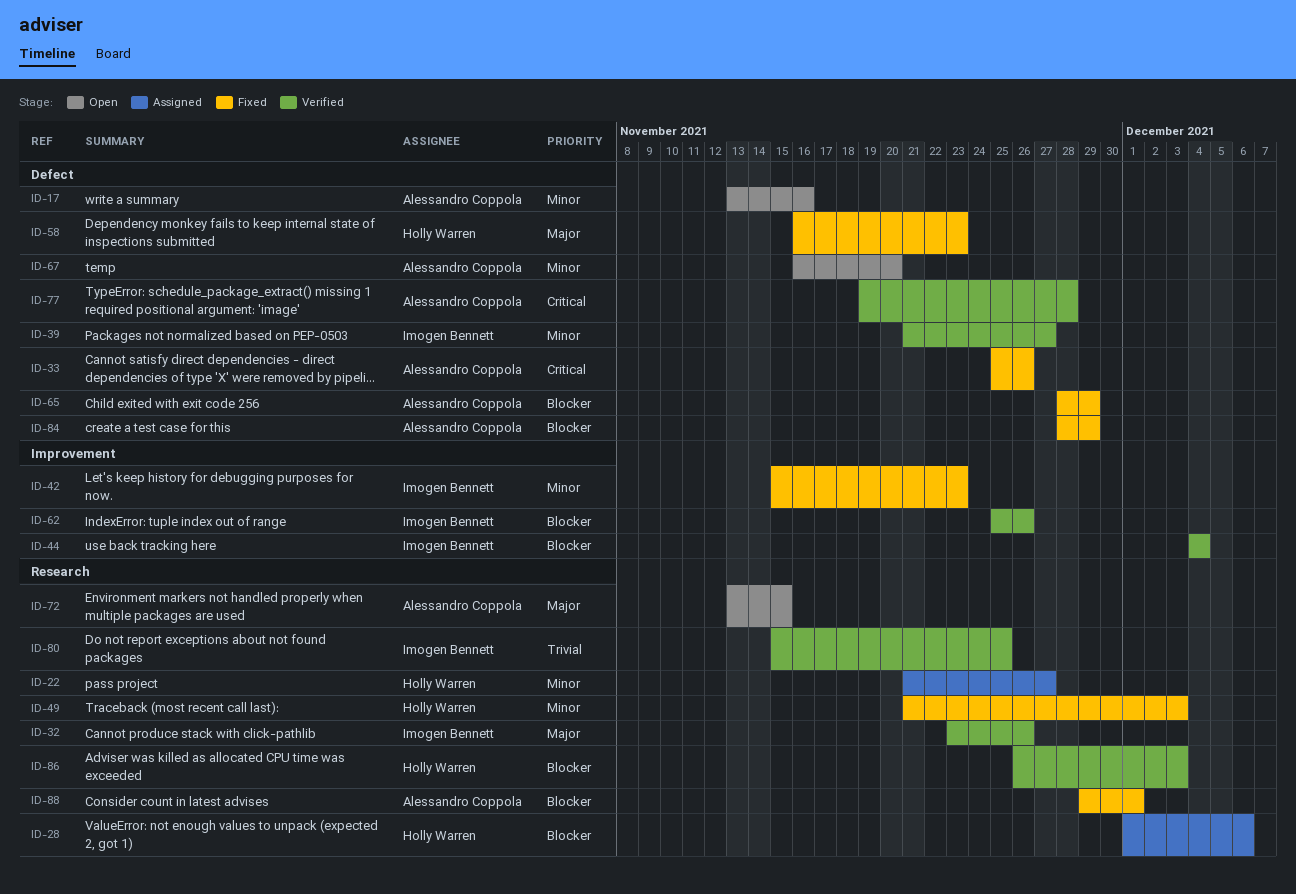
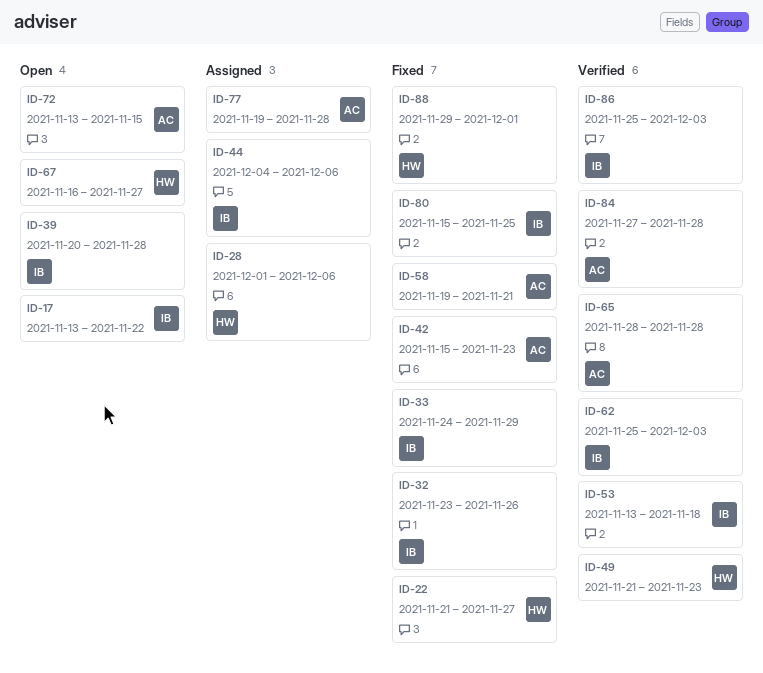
ID-17, owner: Alessandro Coppola -> Imogen Bennett
ID-17, due: Nov 16 -> Nov 22
ID-22, status: Assigned -> Fixed
ID-32, status: Verified -> Fixed
ID-33, owner: Alessandro Coppola -> Imogen Bennett
ID-33, start: Nov 25 -> Nov 24
ID-33, due: Nov 26 -> Nov 29
ID-39, status: Verified -> Open
ID-39, start: Nov 21 -> Nov 20
ID-39, due: Nov 27 -> Nov 28
ID-42, owner: Imogen Bennett -> Alessandro Coppola
ID-44, status: Verified -> Assigned
ID-44, due: Dec 4 -> Dec 6
ID-49, status: Fixed -> Verified
ID-49, due: Dec 3 -> Nov 23
ID-53: none -> present
ID-58, owner: Holly Warren -> Alessandro Coppola
ID-58, start: Nov 16 -> Nov 19
ID-58, due: Nov 23 -> Nov 21
ID-62, due: Nov 26 -> Dec 3
ID-65, status: Fixed -> Verified
ID-65, due: Nov 29 -> Nov 28
ID-67, owner: Alessandro Coppola -> Holly Warren
ID-67, due: Nov 20 -> Nov 27
ID-77, status: Verified -> Assigned
ID-80, status: Verified -> Fixed
ID-84, status: Fixed -> Verified
ID-84, start: Nov 28 -> Nov 27
ID-84, due: Nov 29 -> Nov 28
ID-86, owner: Holly Warren -> Imogen Bennett
ID-86, start: Nov 26 -> Nov 25
ID-88, owner: Alessandro Coppola -> Holly Warren

